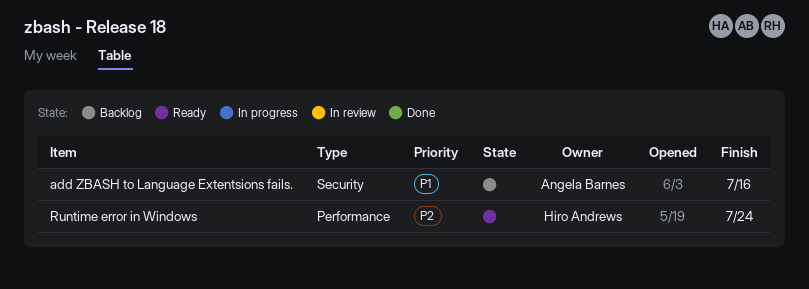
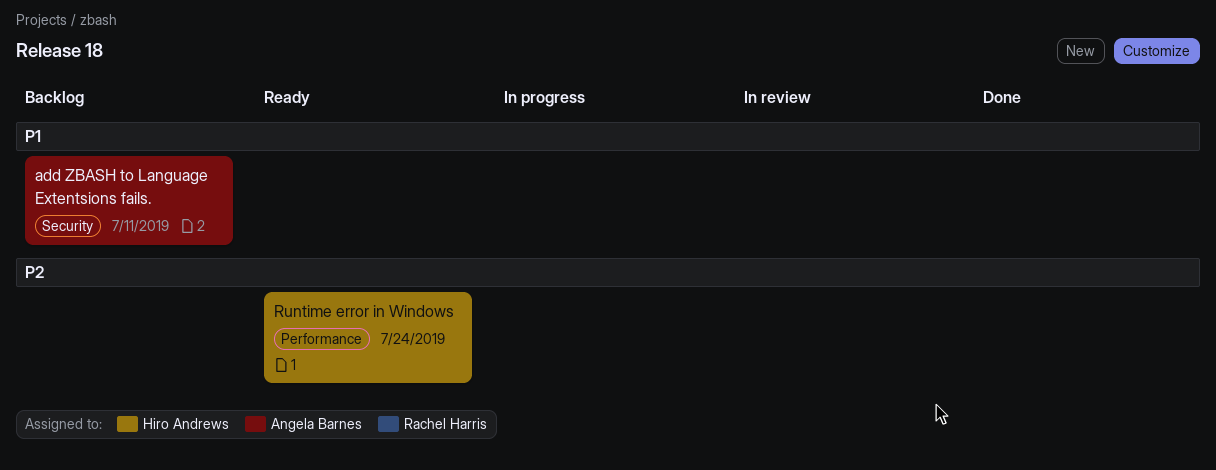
add ZBASH to Language Extentsions fails., due: Jul 16 -> Jul 11

